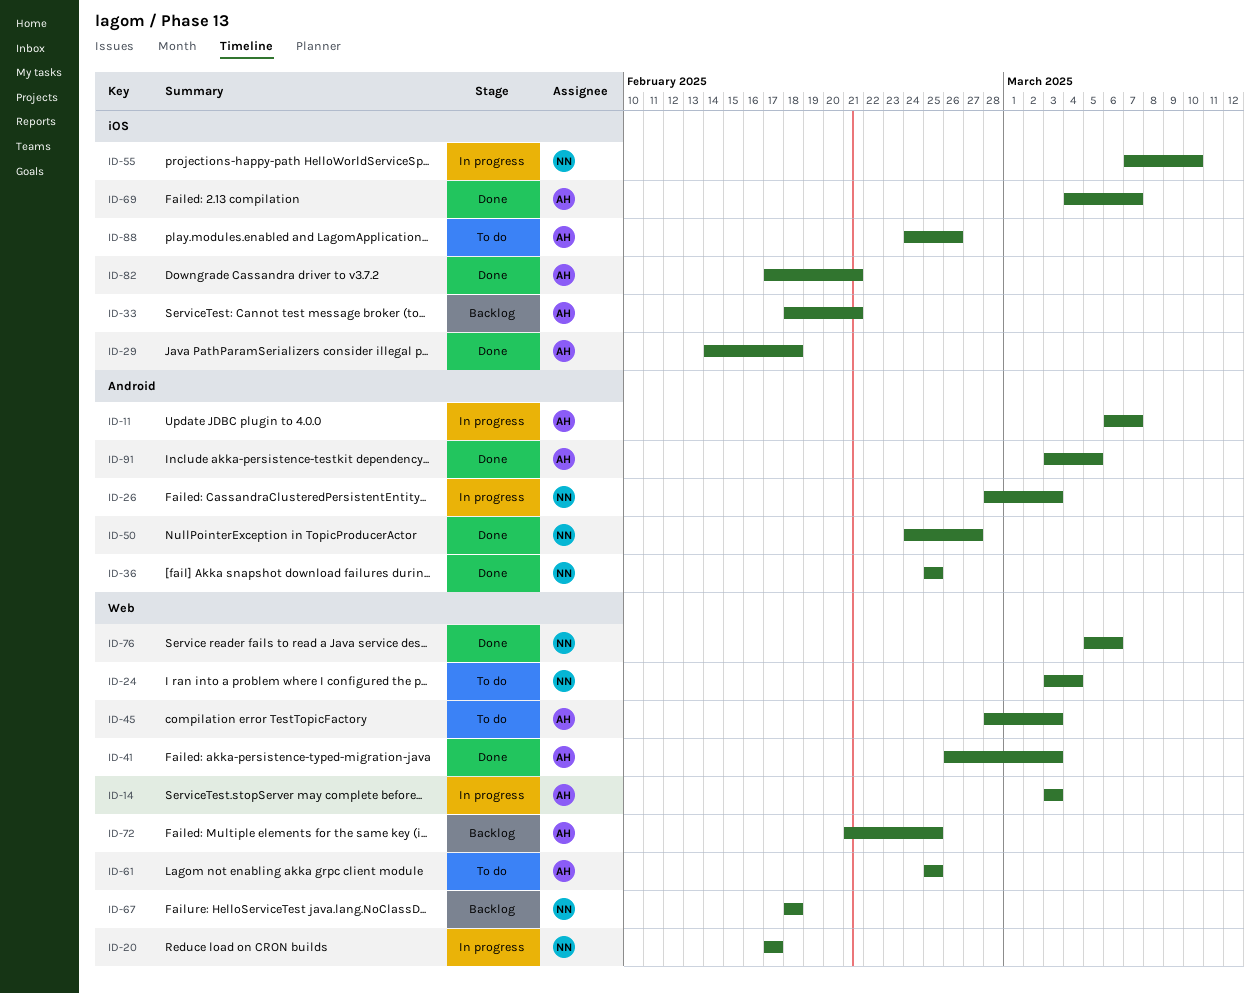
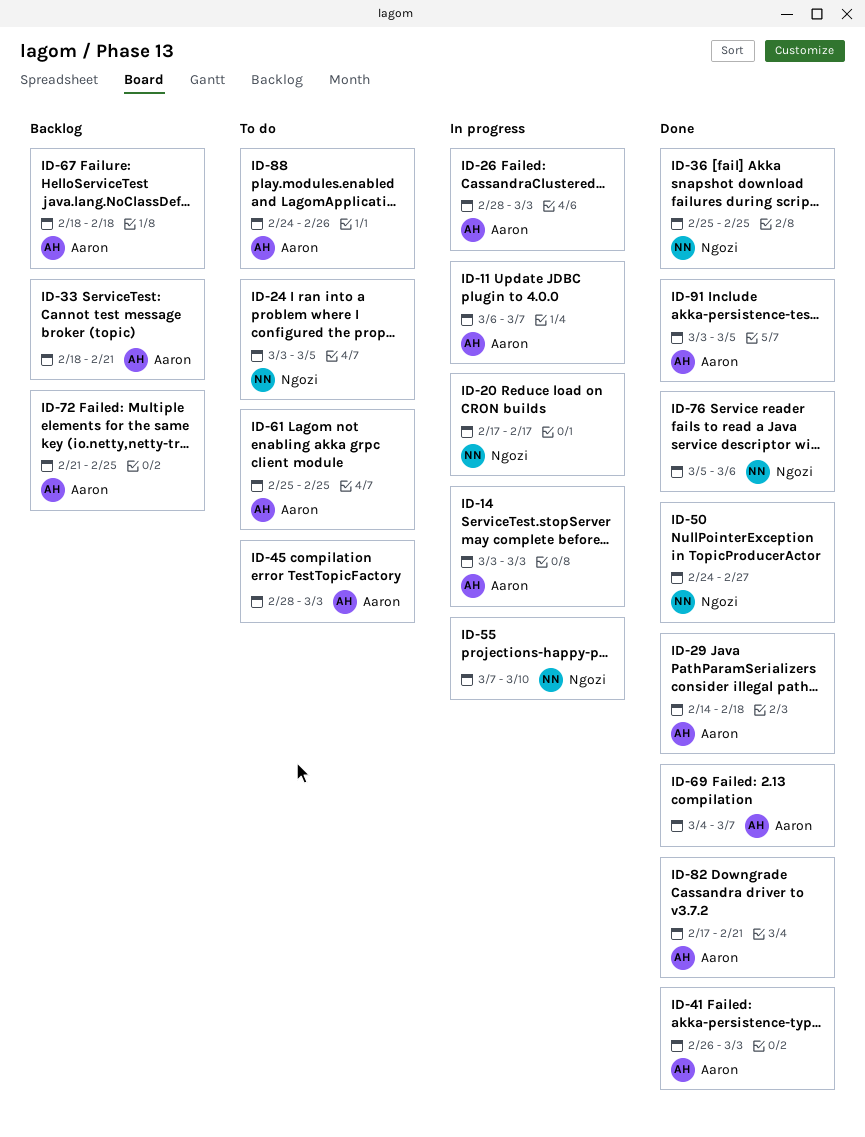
ID-24, due: Mar 4 -> Mar 5
ID-26, owner: Ngozi -> Aaron
ID-67, owner: Ngozi -> Aaron

